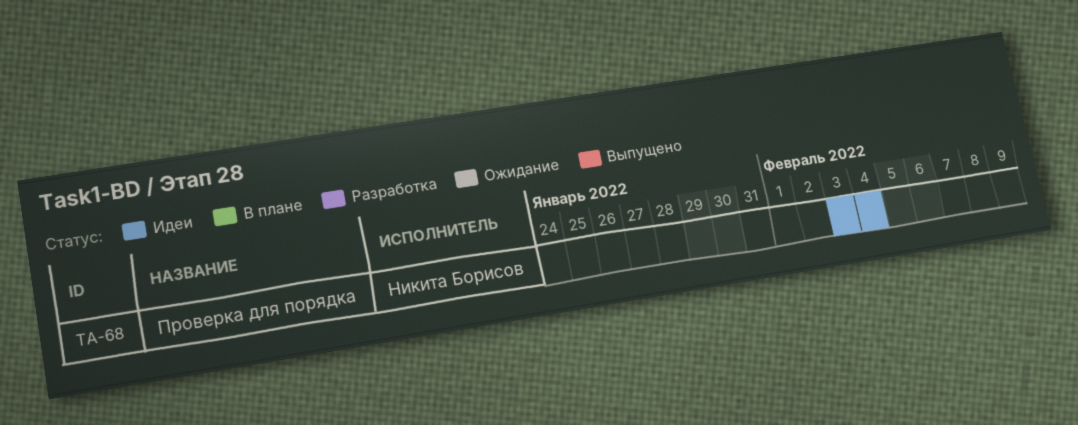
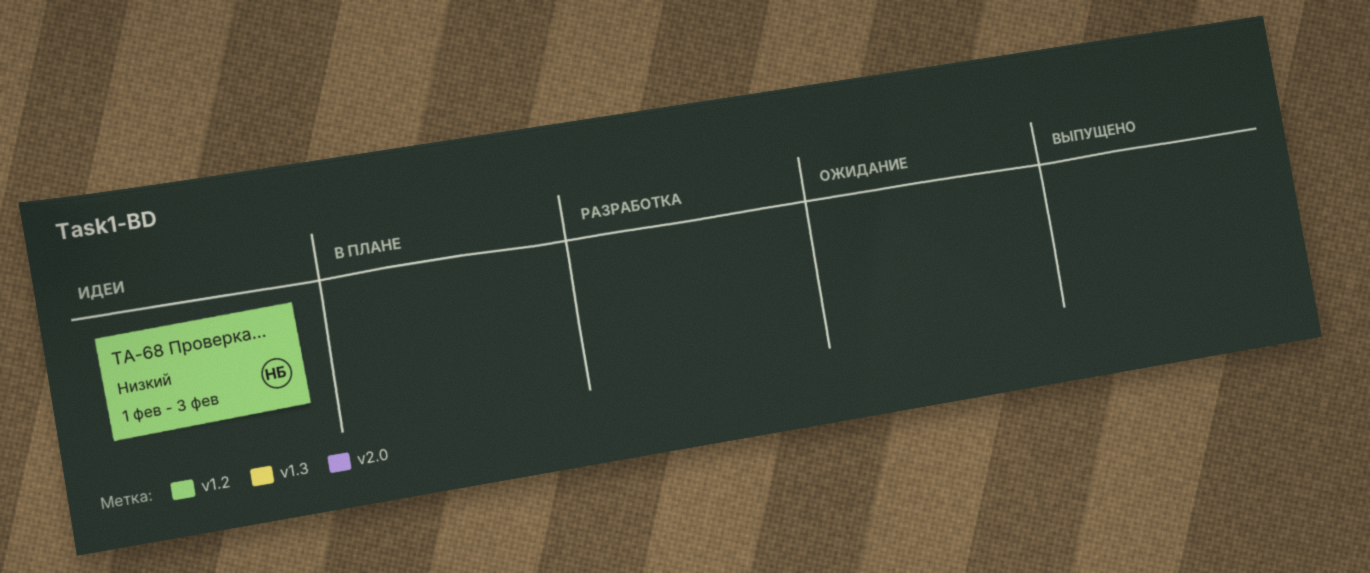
TA-68, start: Feb 3 -> Feb 1
TA-68, due: Feb 4 -> Feb 3

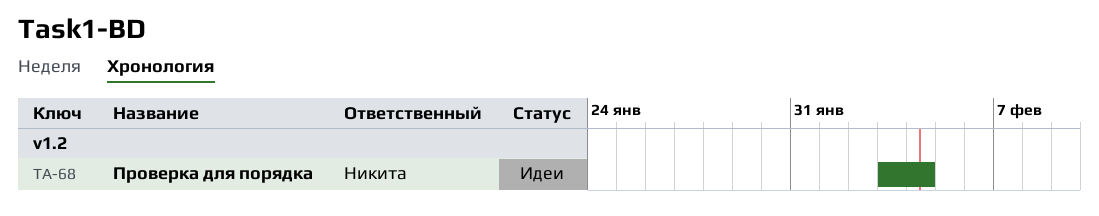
TA-68, start: Feb 1 -> Feb 3
TA-68, due: Feb 3 -> Feb 4

